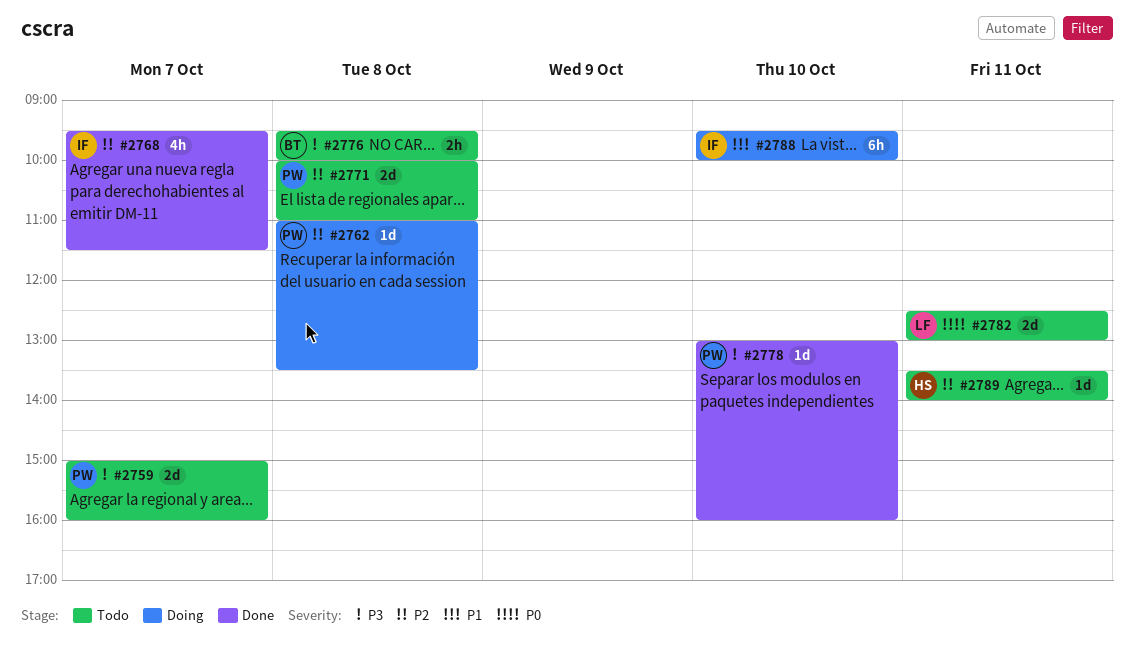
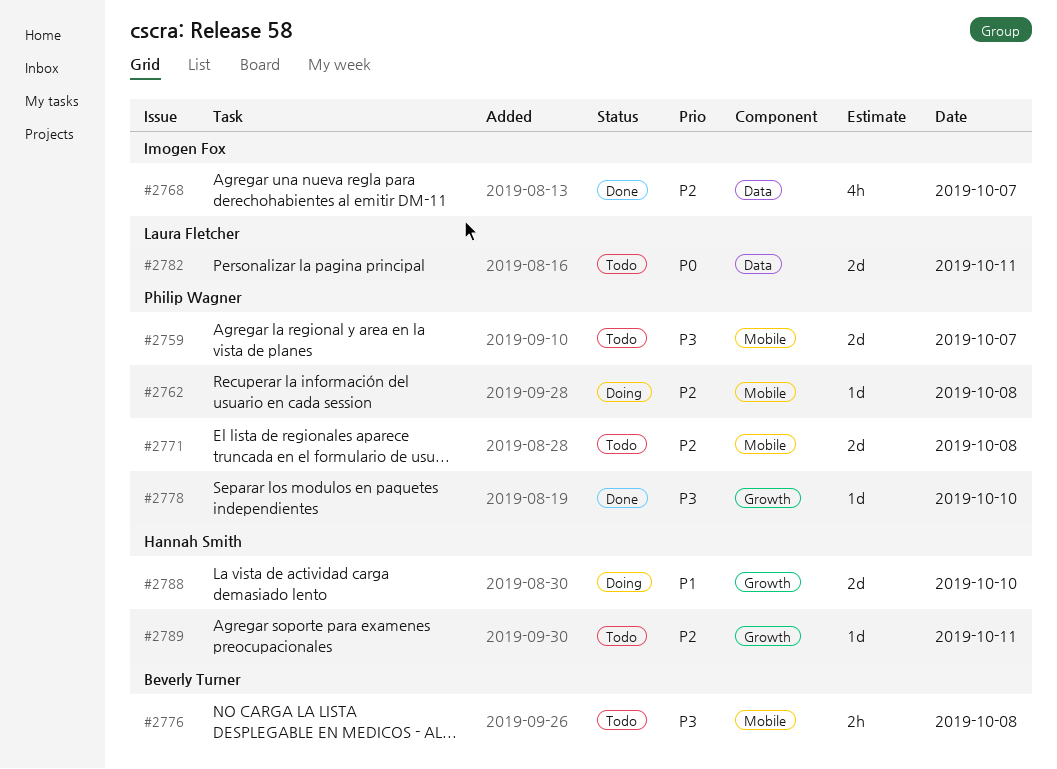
#2788, owner: Imogen Fox -> Hannah Smith
#2788, estimate: 6h -> 2d

